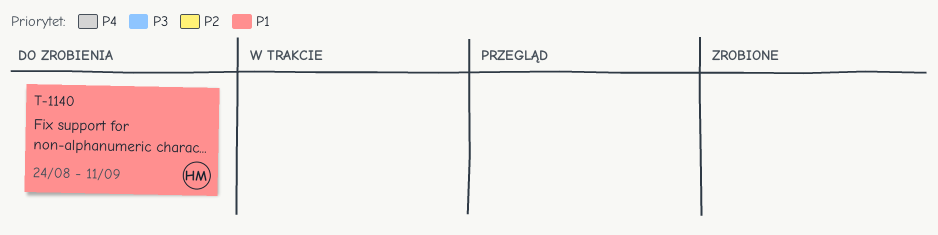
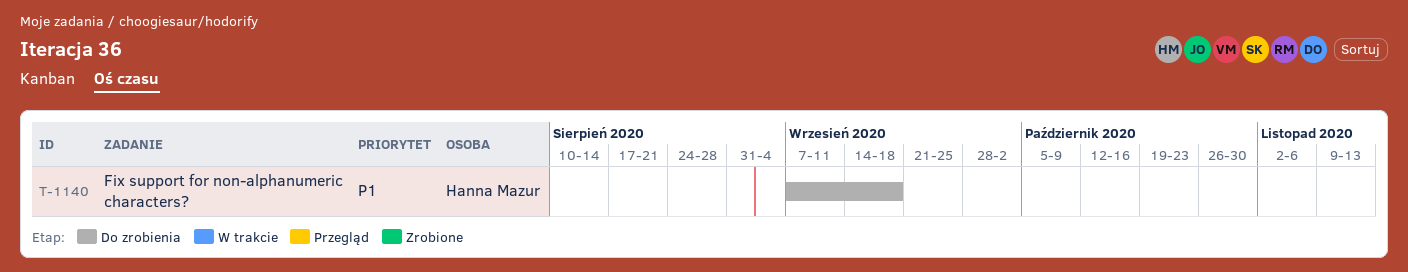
T-1140, start: Aug 24 -> Sep 7
T-1140, due: Sep 11 -> Sep 18

